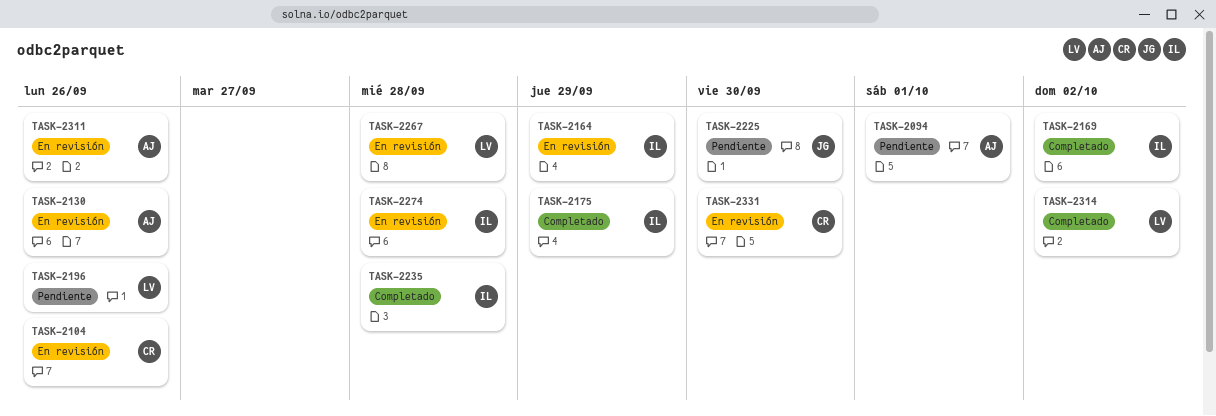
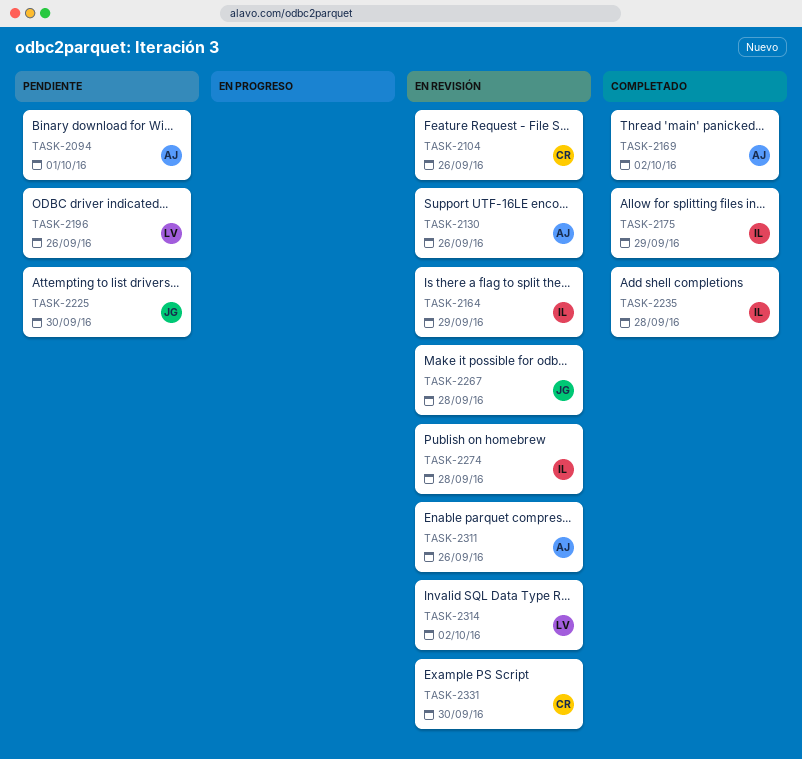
TASK-2169, owner: IL -> AJ
TASK-2267, owner: LV -> JG
TASK-2314, status: Completado -> En revisión

